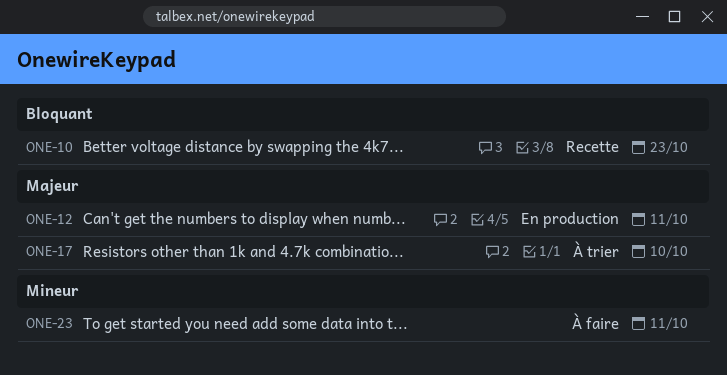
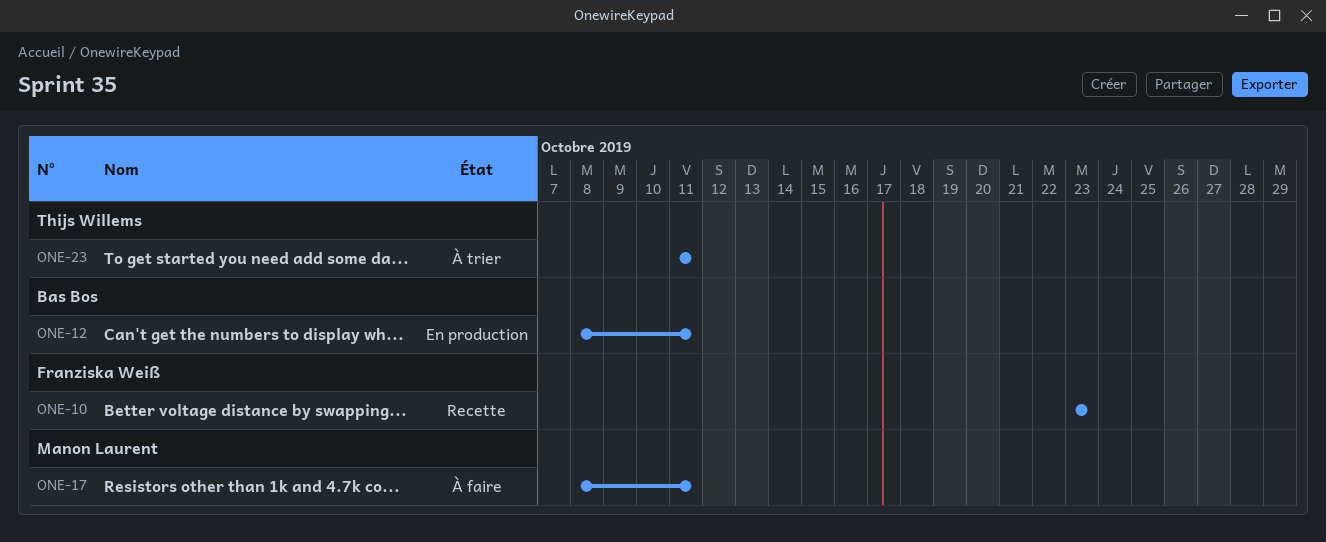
ONE-17, status: À trier -> À faire
ONE-17, due: Oct 10 -> Oct 11
ONE-23, status: À faire -> À trier

